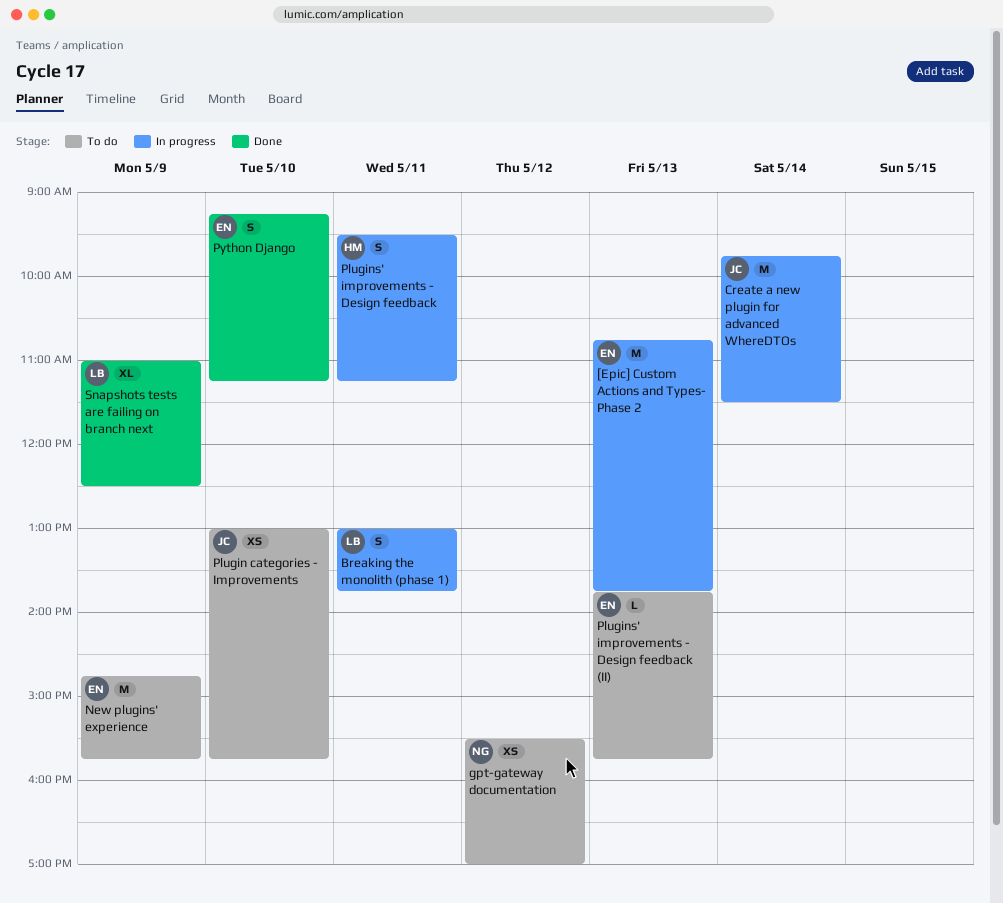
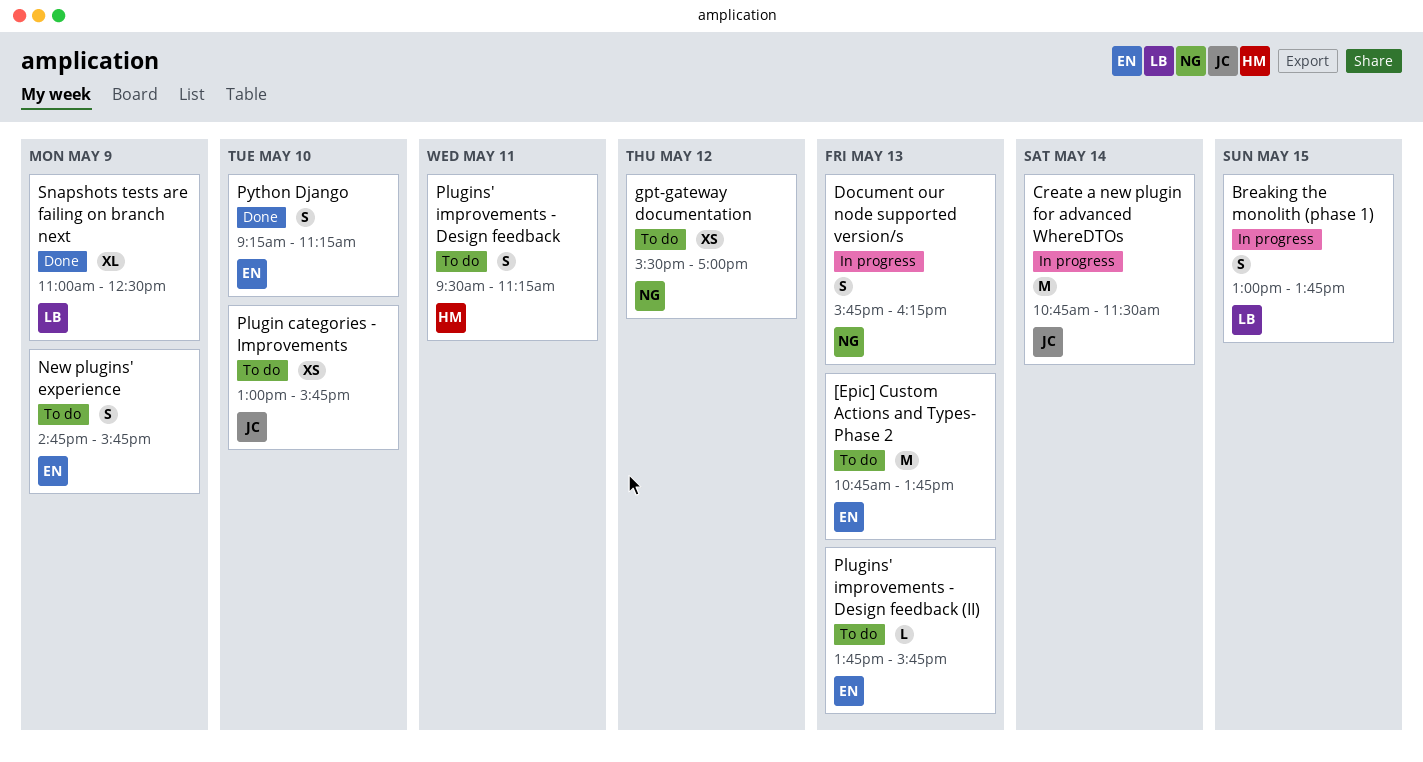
[Epic] Custom Actions and Types- Phase 2, status: In progress -> To do
Breaking the monolith (phase 1), day: May 11 -> May 15
Create a new plugin for advanced WhereDTOs, begins: 09:45 -> 10:45
Document our node supported version/s: none -> present
New plugins' experience, estimate: M -> S
Plugins' improvements - Design feedback, status: In progress -> To do

